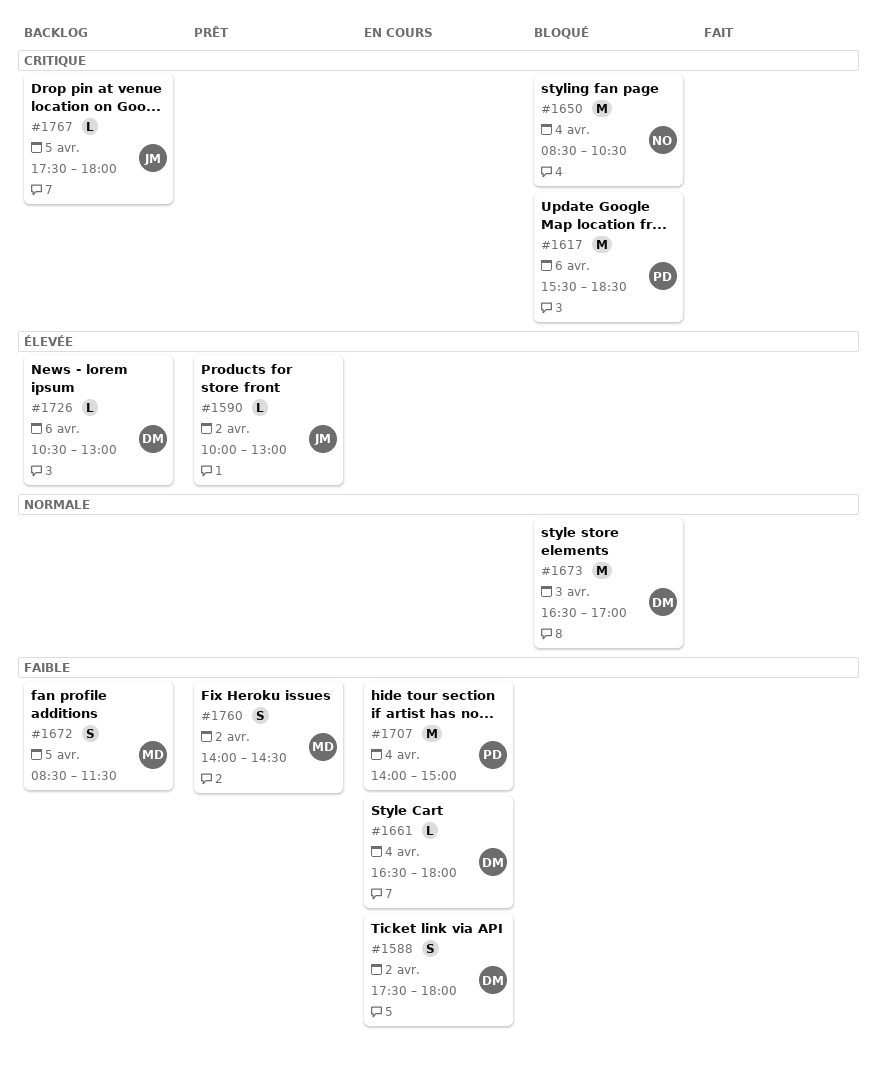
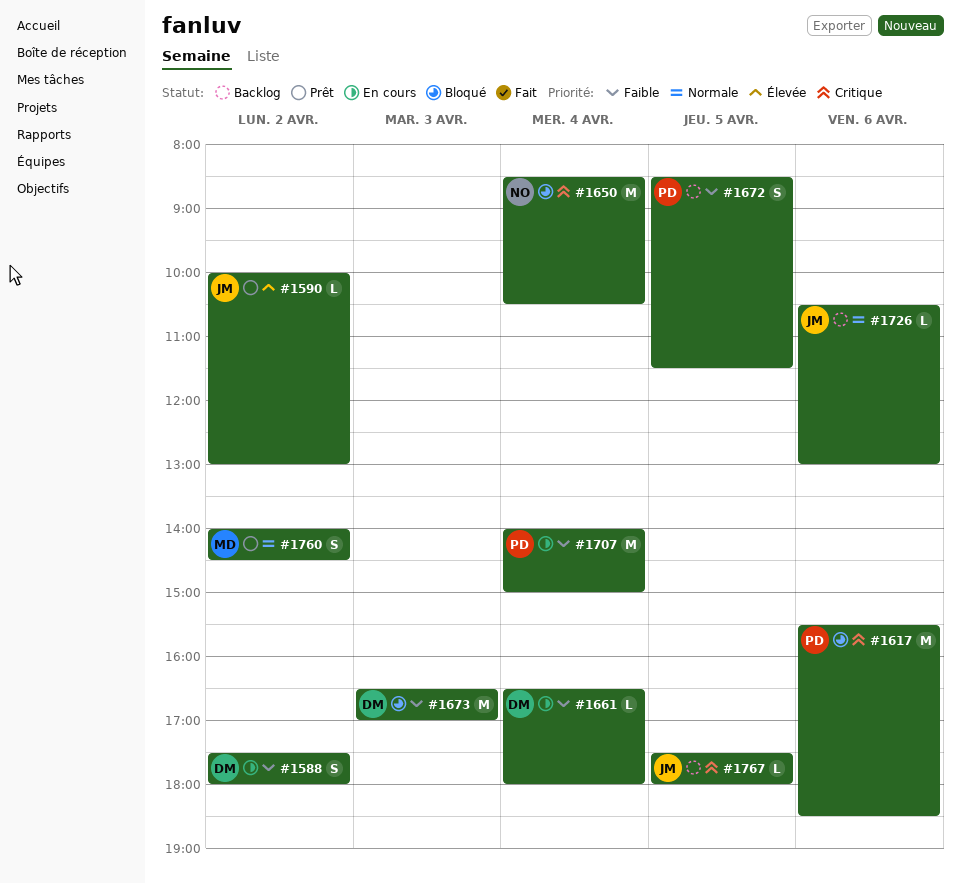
#1672, owner: MD -> PD
#1673, priority: Normale -> Faible
#1726, owner: DM -> JM
#1726, priority: Élevée -> Normale
#1760, priority: Faible -> Normale

